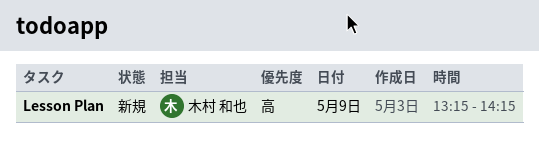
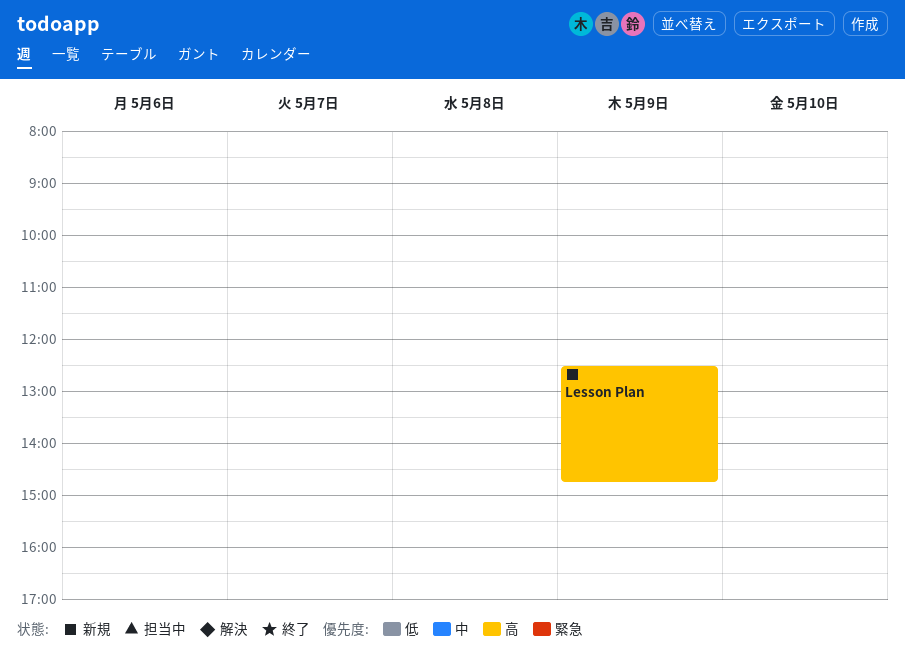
Lesson Plan, begins: 13:15 -> 12:30
Lesson Plan, ends: 14:15 -> 14:45

